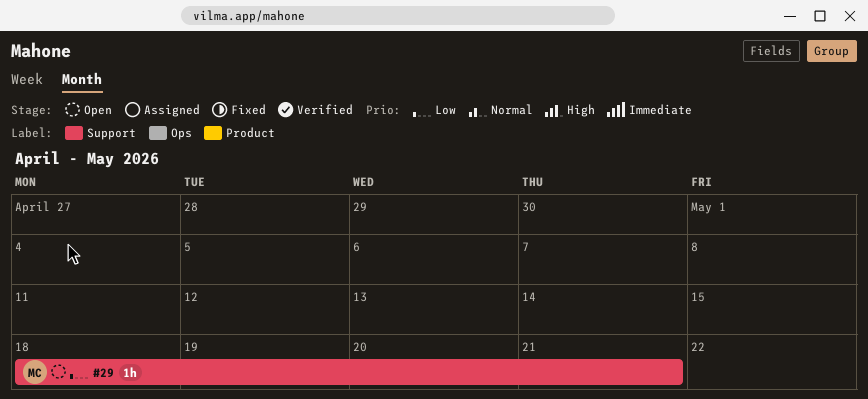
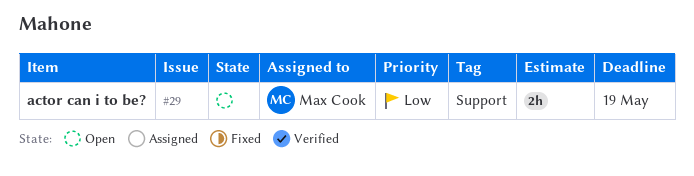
#29, estimate: 1h -> 2h
#29, due: May 21 -> May 19

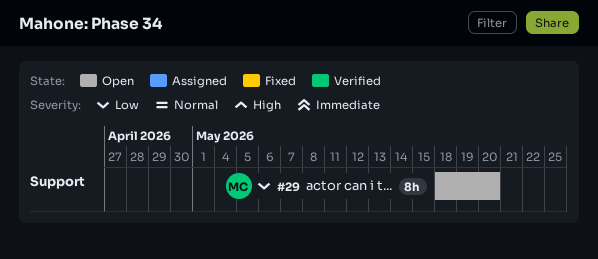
#29, estimate: 2h -> 8h
#29, due: May 19 -> May 20

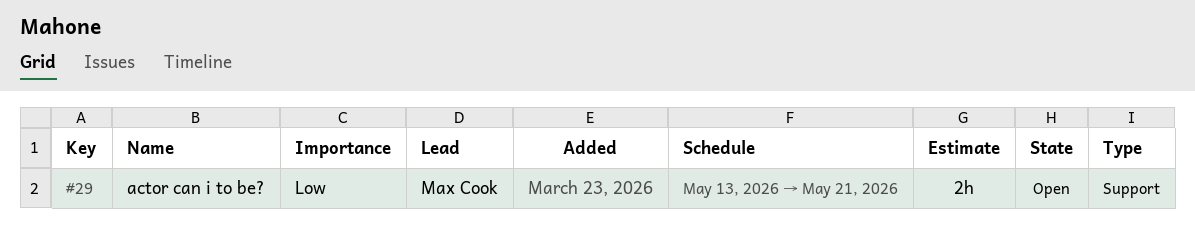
#29, estimate: 8h -> 2h
#29, start: May 18 -> May 13
#29, due: May 20 -> May 21

